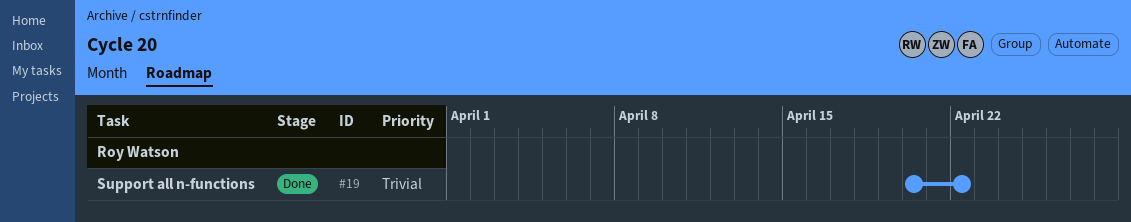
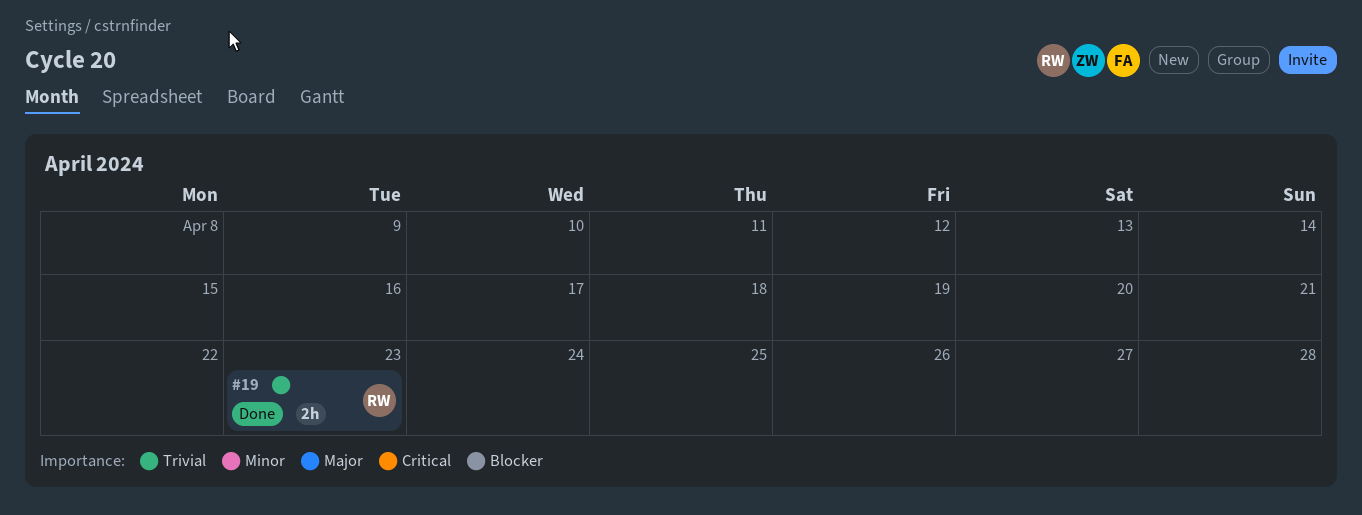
#19, due: Apr 22 -> Apr 23

